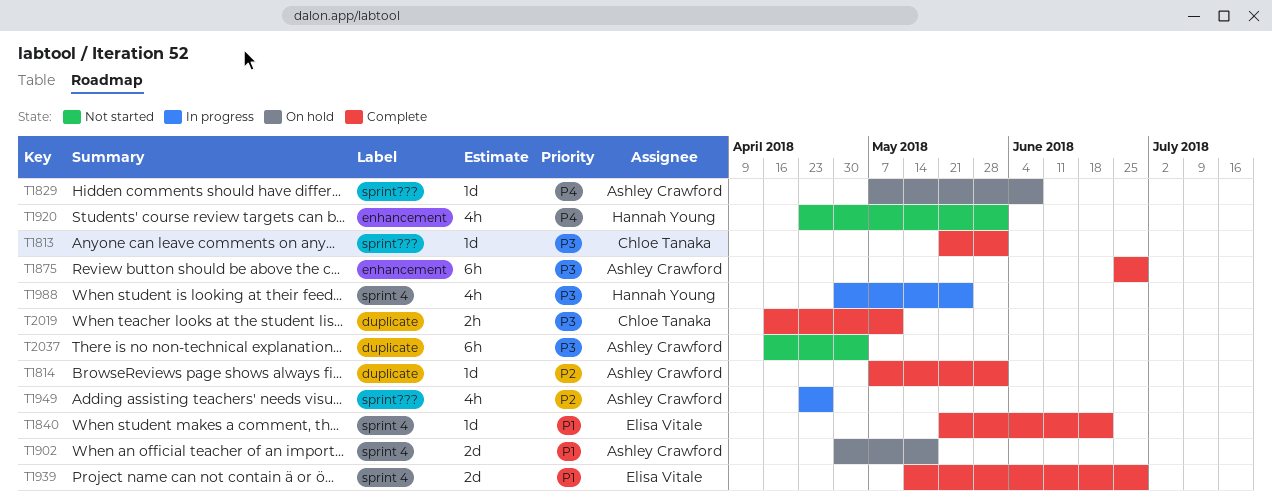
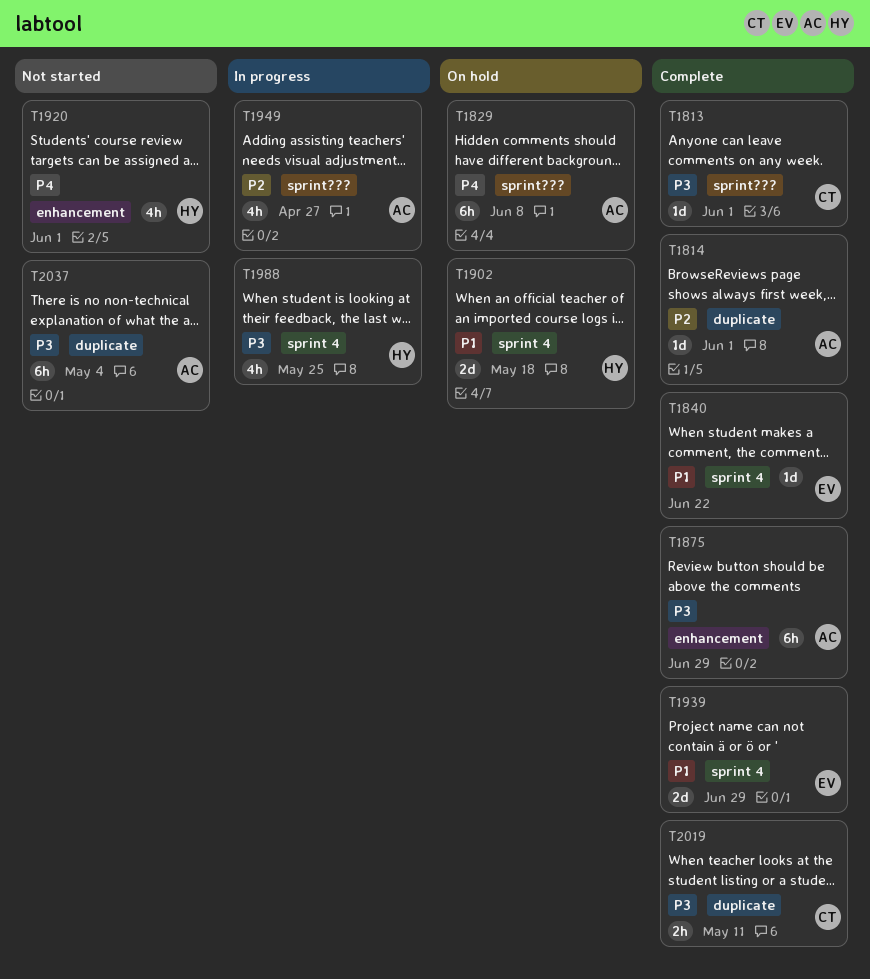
T1829, estimate: 1d -> 6h
T1902, owner: Ashley Crawford -> Hannah Young

